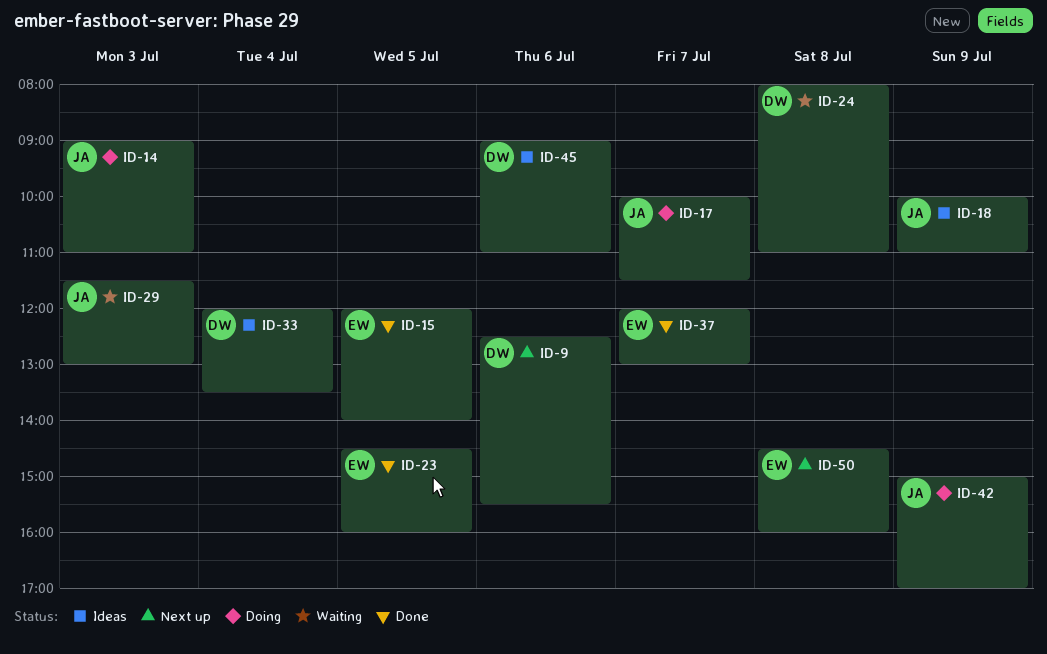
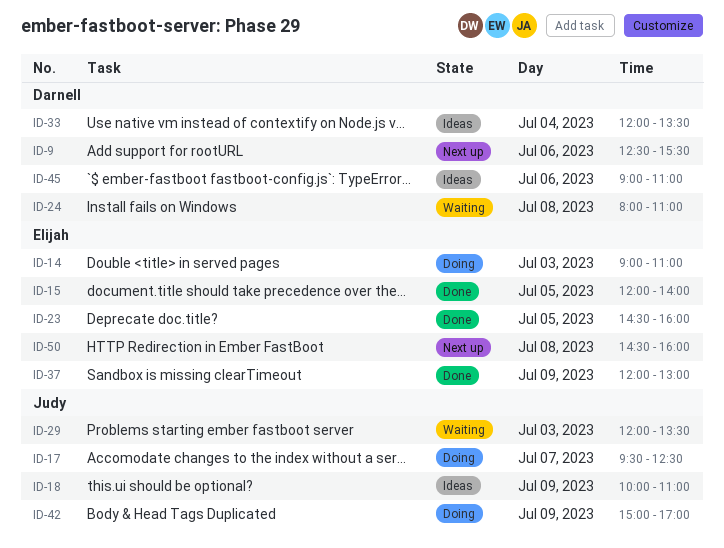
ID-14, owner: Judy -> Elijah
ID-17, begins: 10:00 -> 09:30
ID-17, ends: 11:30 -> 12:30
ID-29, begins: 11:30 -> 12:00
ID-29, ends: 13:00 -> 13:30
ID-37, day: Jul 7 -> Jul 9

